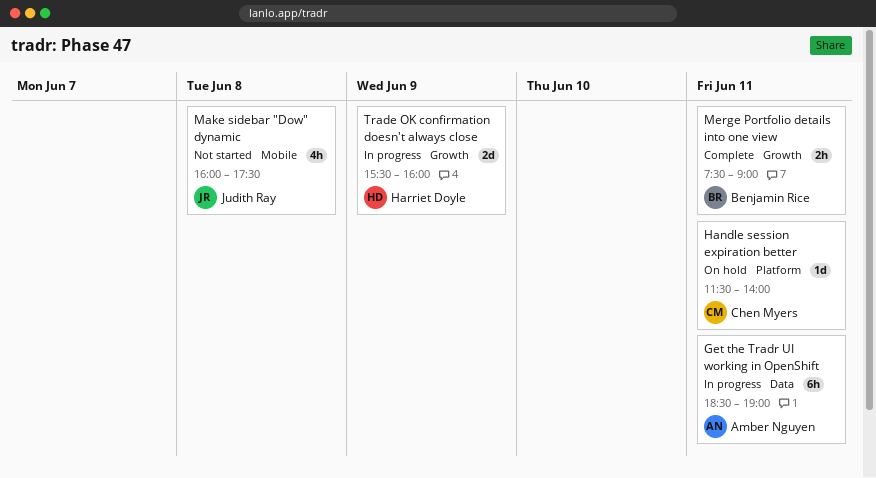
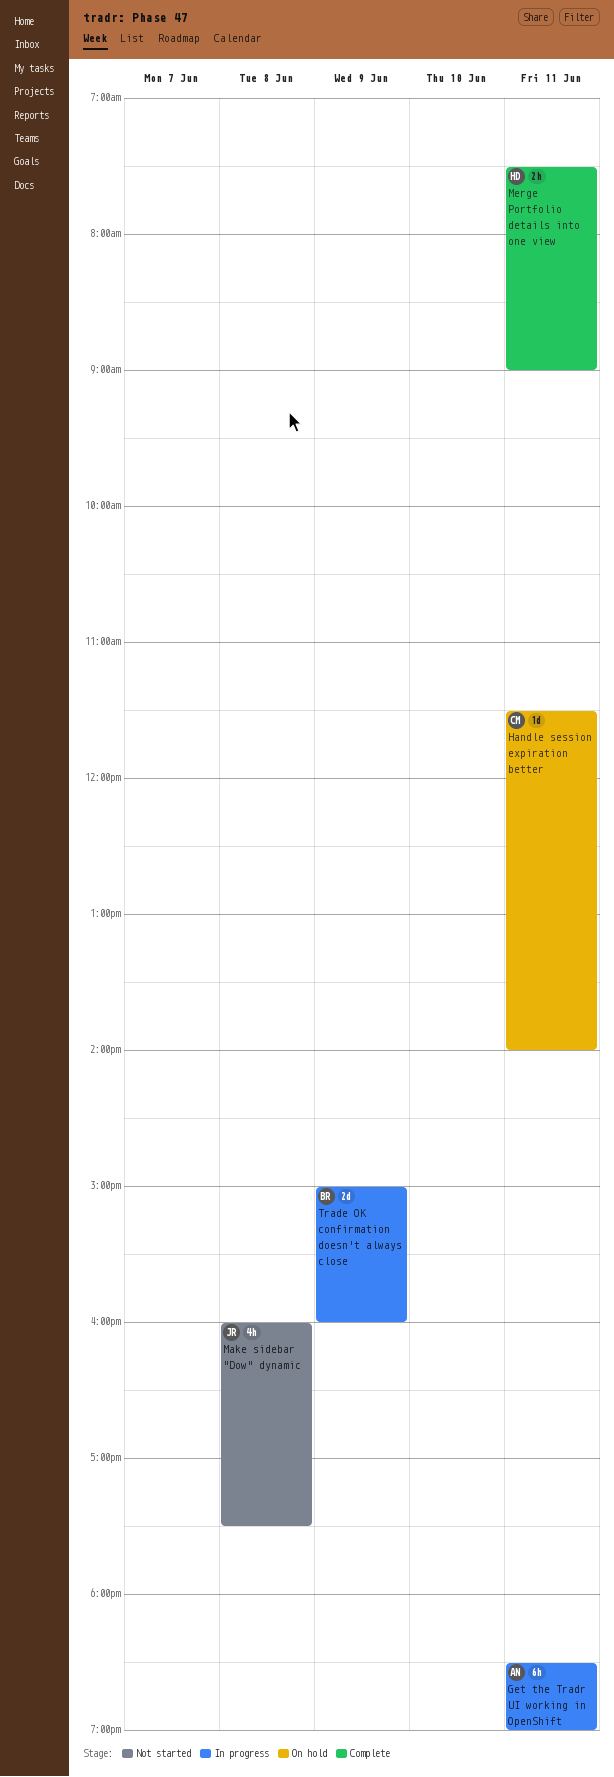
Merge Portfolio details into one view, owner: Benjamin Rice -> Harriet Doyle
Trade OK confirmation doesn't always close, owner: Harriet Doyle -> Benjamin Rice
Trade OK confirmation doesn't always close, begins: 15:30 -> 15:00

